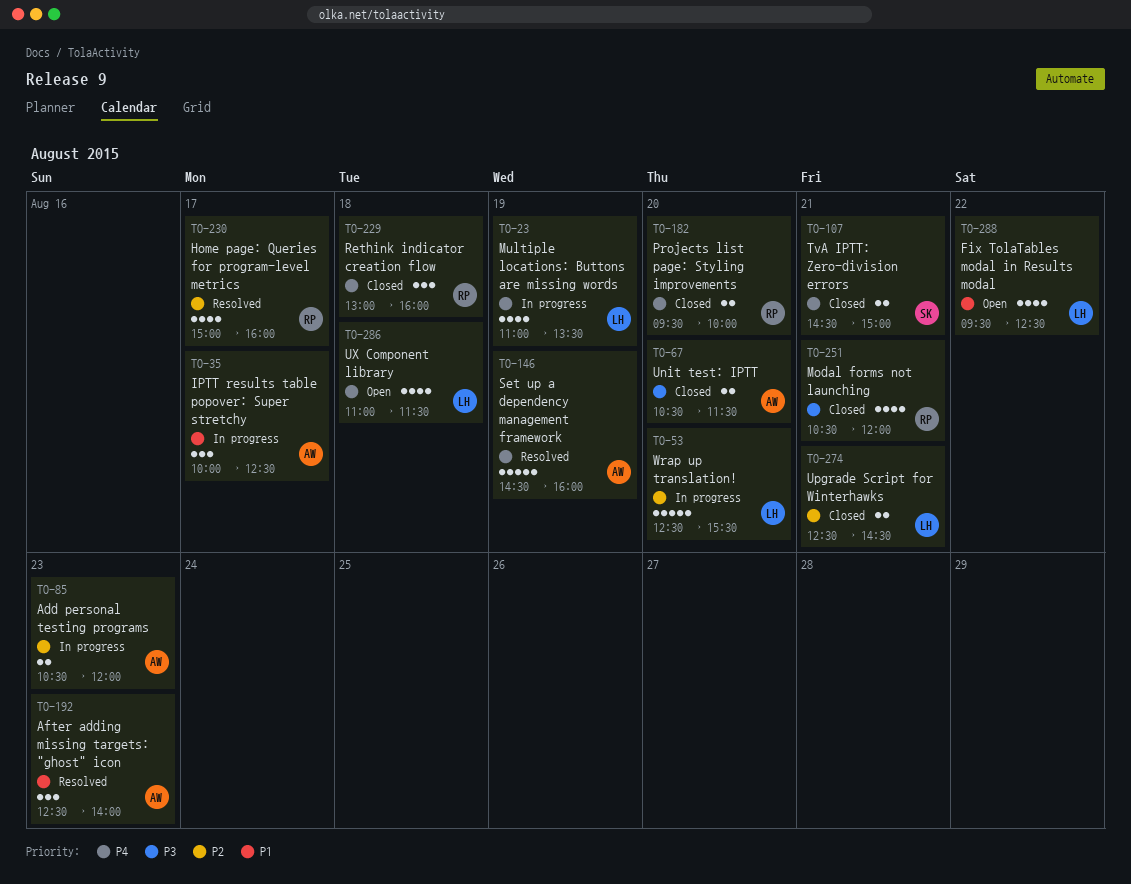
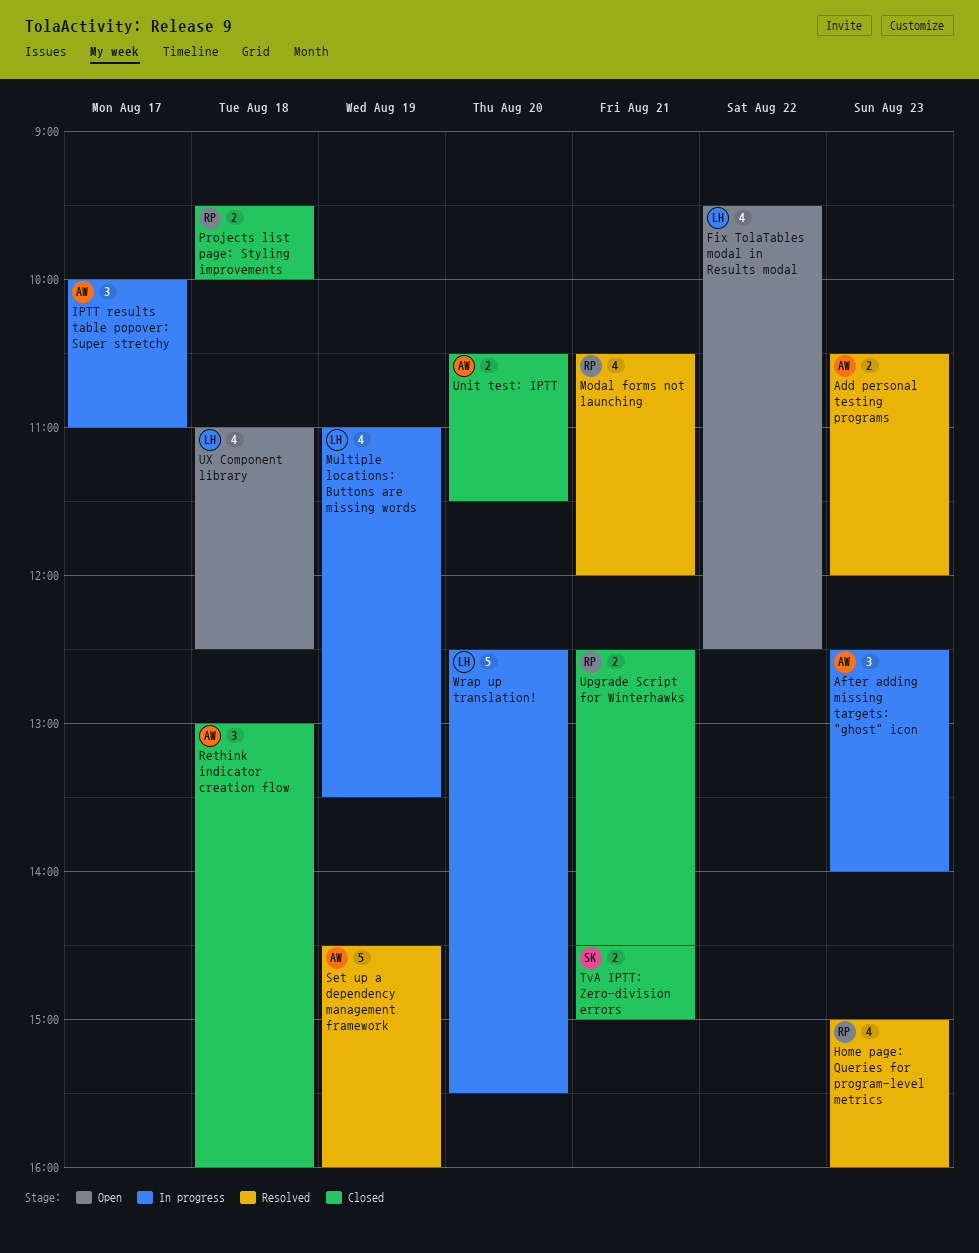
Add personal testing programs, status: In progress -> Resolved
After adding missing targets: "ghost" icon, status: Resolved -> In progress
Home page: Queries for program-level metrics, day: Aug 17 -> Aug 23
IPTT results table popover: Super stretchy, ends: 12:30 -> 11:00
Modal forms not launching, status: Closed -> Resolved
Projects list page: Styling improvements, day: Aug 20 -> Aug 18
Rethink indicator creation flow, owner: RP -> AW
Upgrade Script for Winterhawks, owner: LH -> RP
UX Component library, ends: 11:30 -> 12:30

